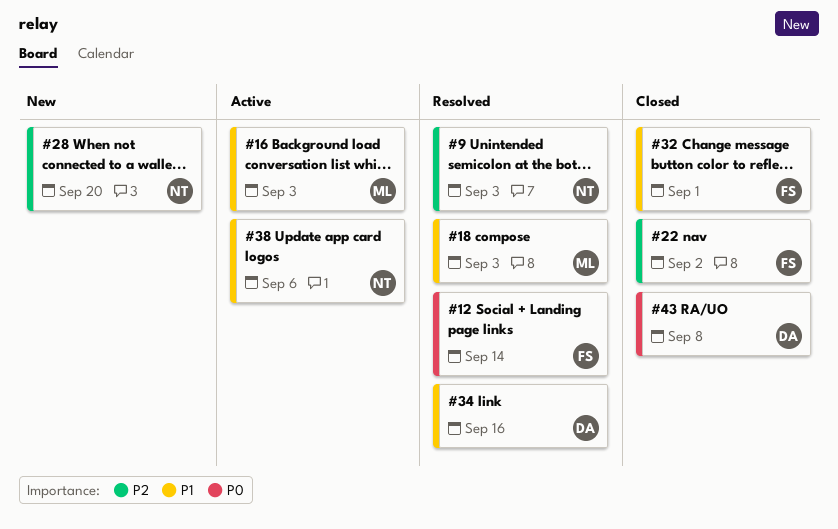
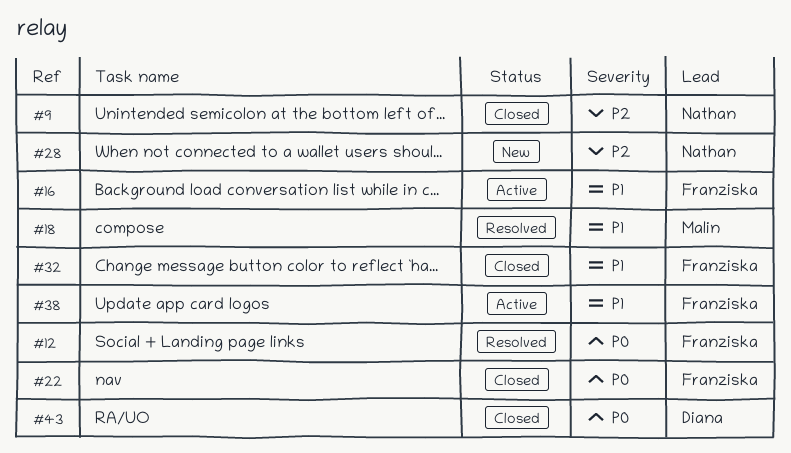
#9, status: Resolved -> Closed
#16, owner: Malin -> Franziska
#22, priority: P2 -> P0
#34: present -> none
#38, owner: Nathan -> Franziska

